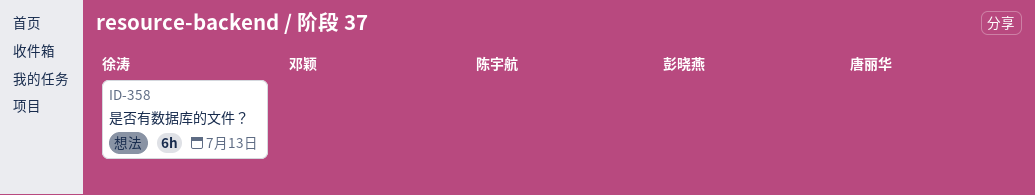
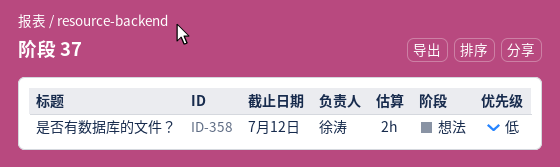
ID-358, estimate: 6h -> 2h
ID-358, due: Jul 13 -> Jul 12

